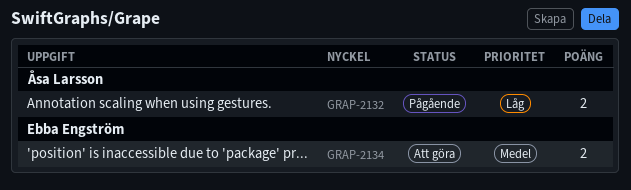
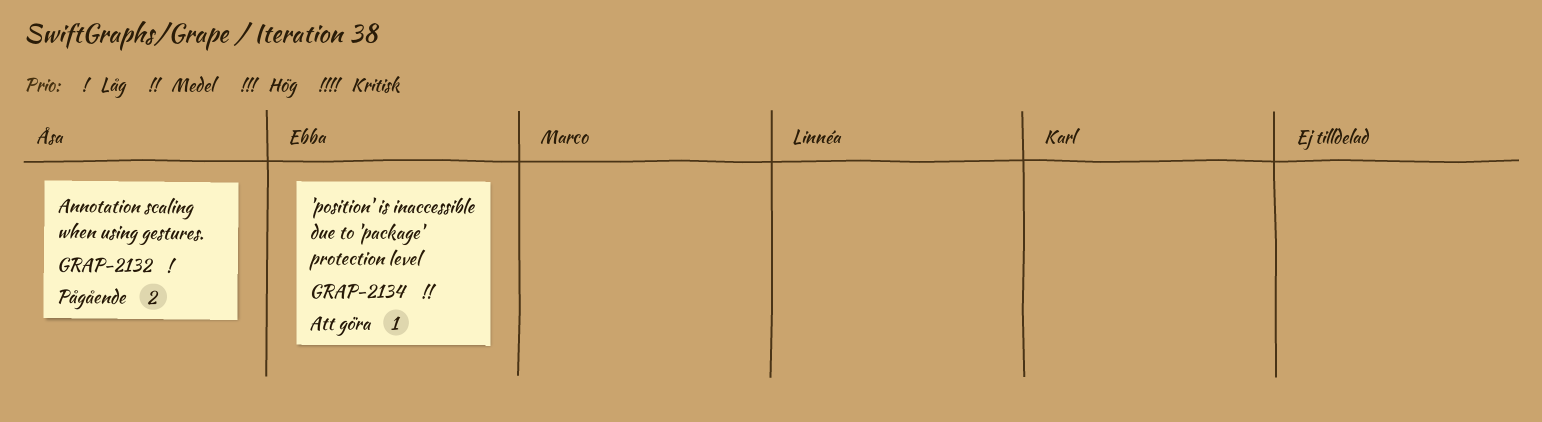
GRAP-2134, estimate: 2 -> 1

